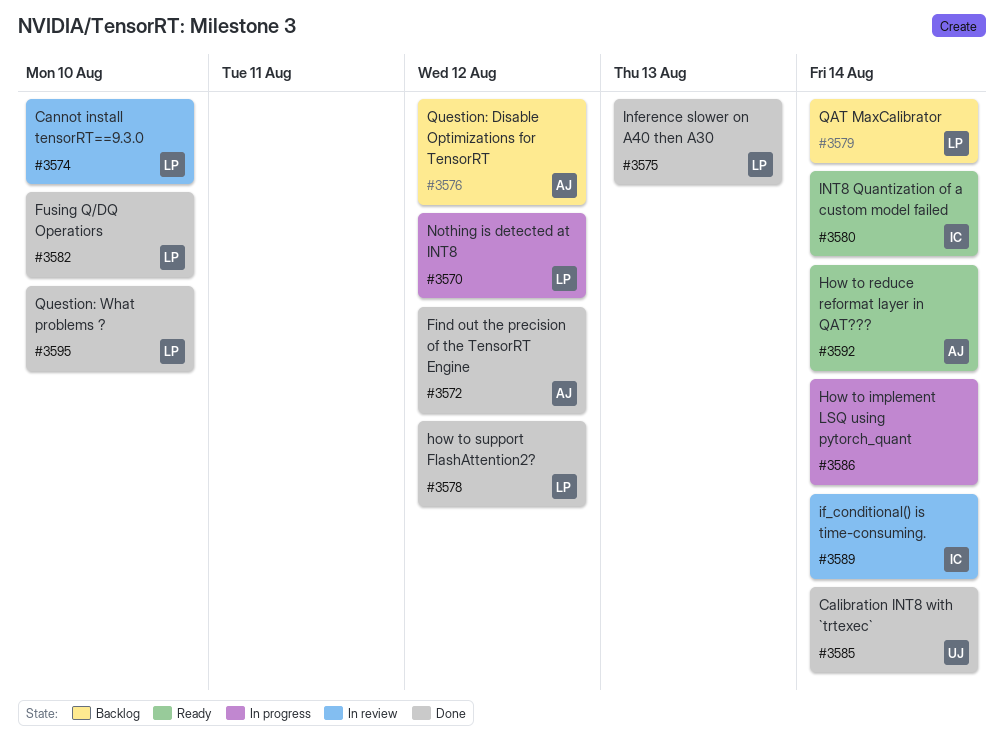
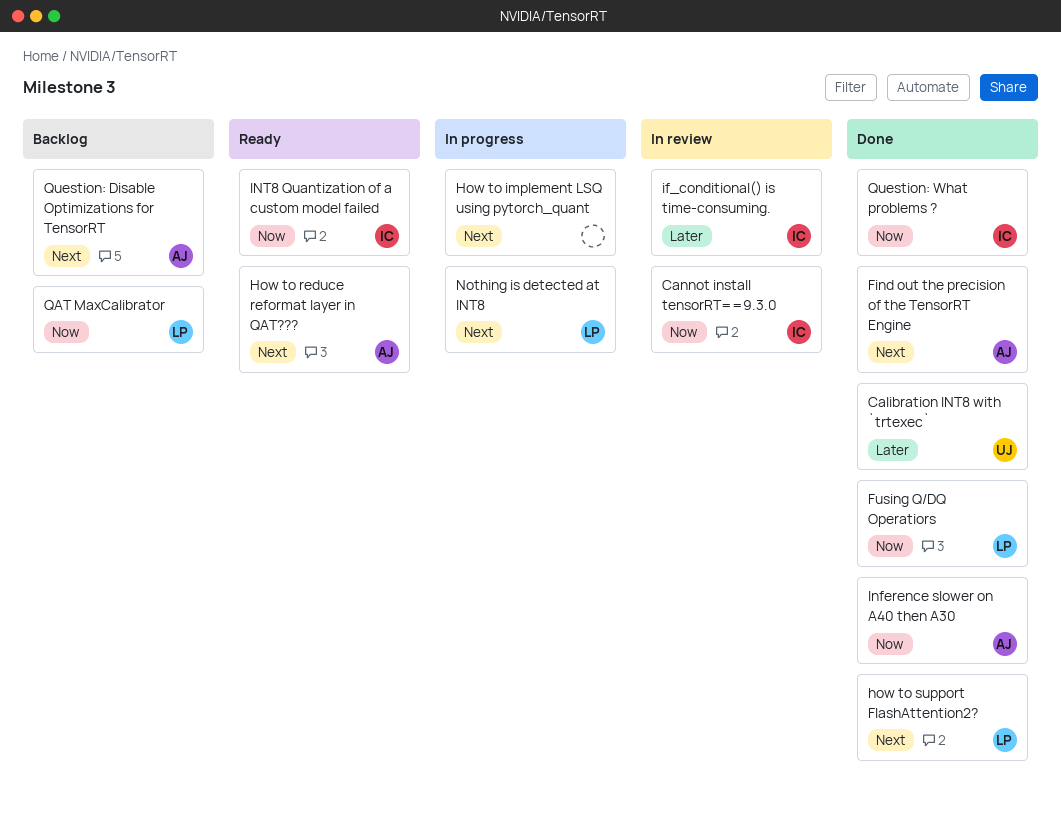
Cannot install tensorRT==9.3.0, owner: LP -> IC
Inference slower on A40 then A30, owner: LP -> AJ
Question: What problems ?, owner: LP -> IC

